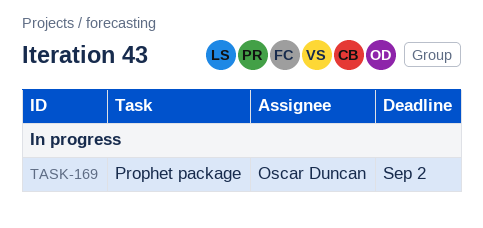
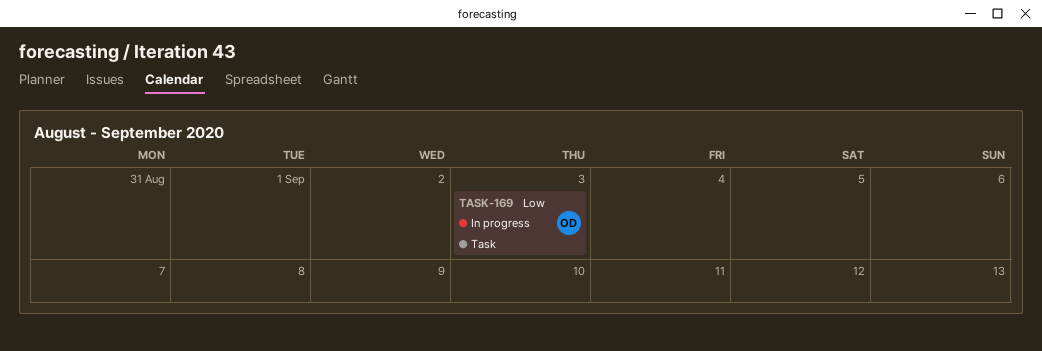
TASK-169, due: Sep 2 -> Sep 3

